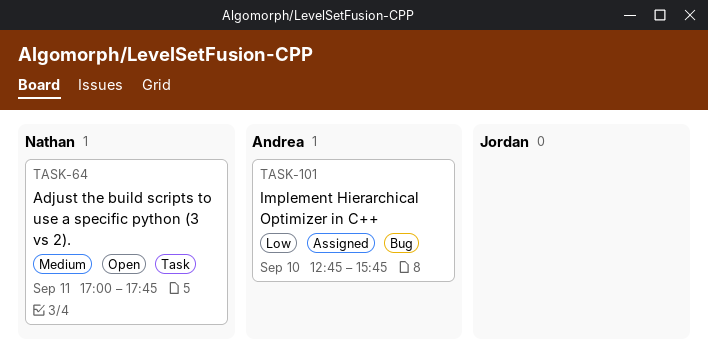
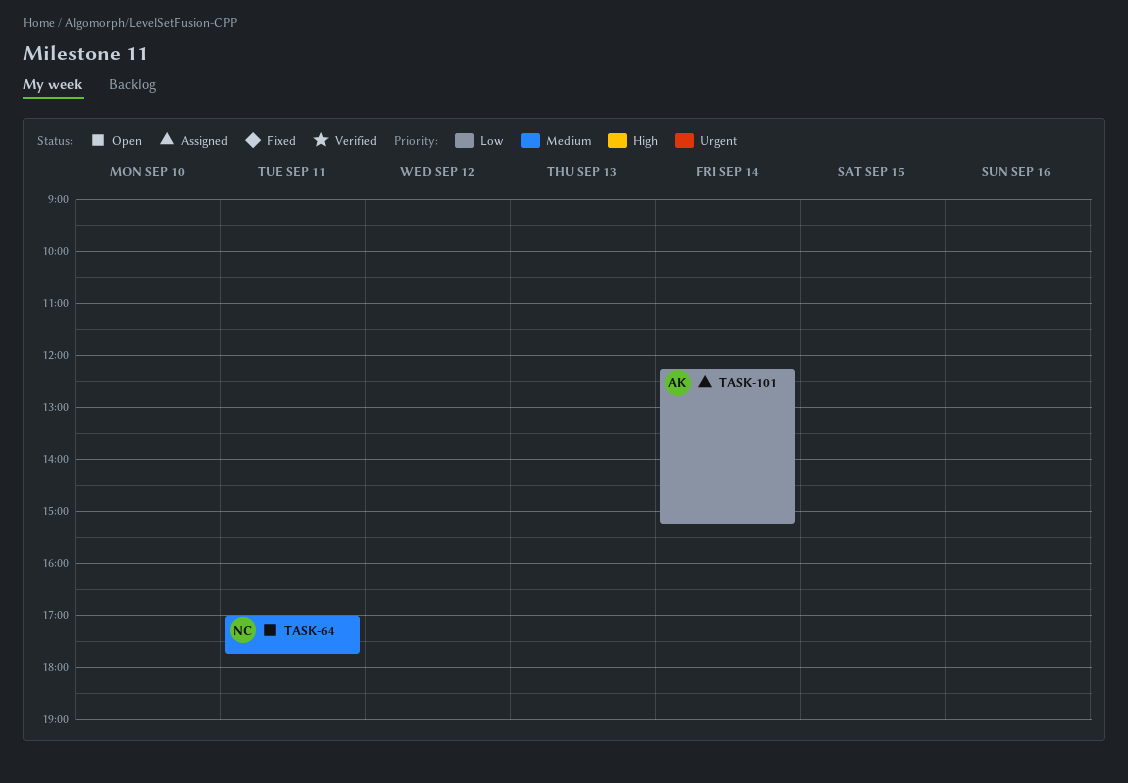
TASK-101, day: Sep 10 -> Sep 14
TASK-101, begins: 12:45 -> 12:15
TASK-101, ends: 15:45 -> 15:15

